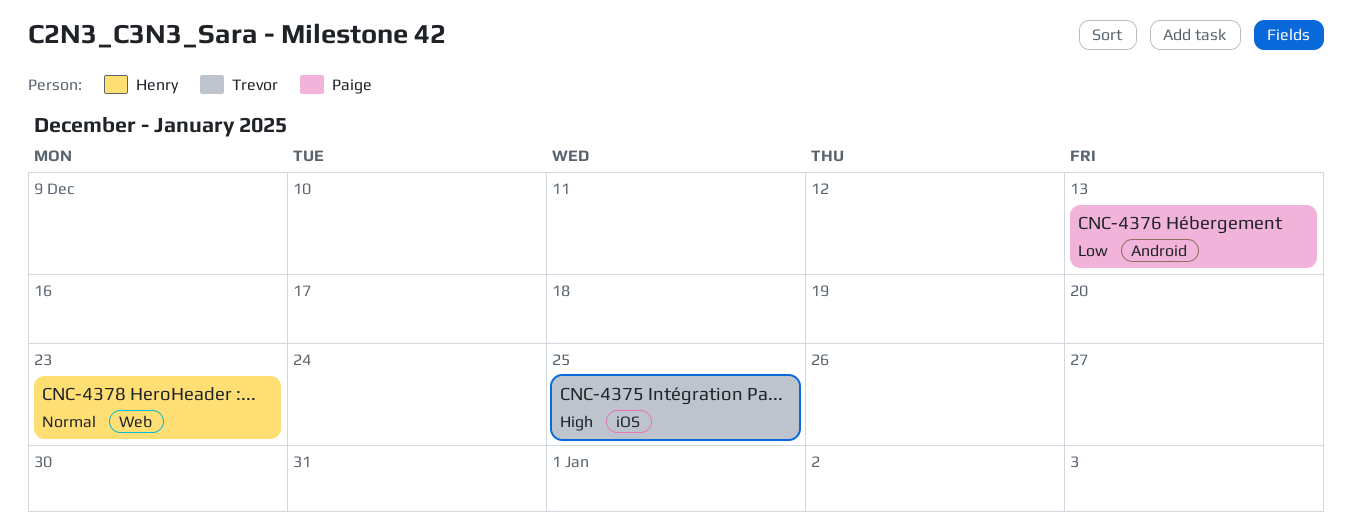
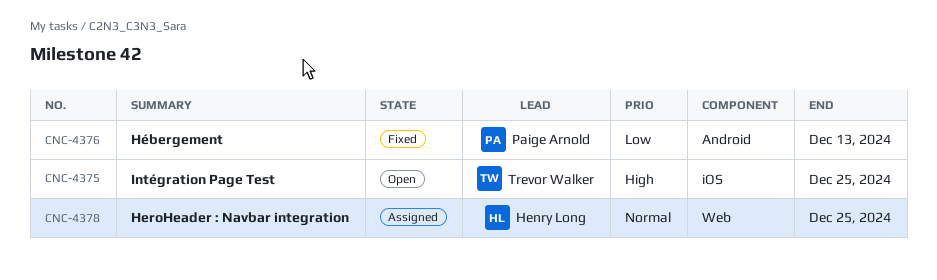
CNC-4378, due: Dec 23 -> Dec 25

